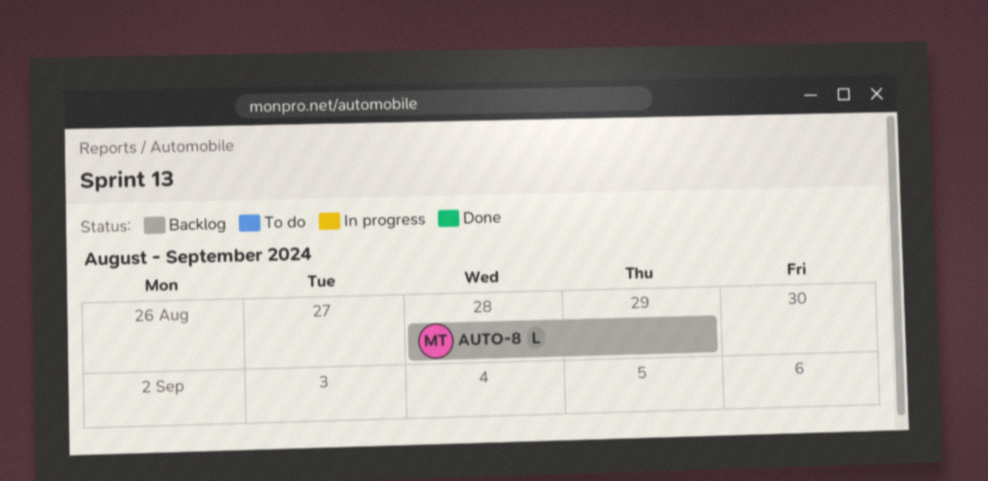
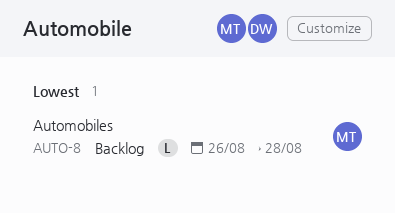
AUTO-8, start: Aug 28 -> Aug 26
AUTO-8, due: Aug 29 -> Aug 28

